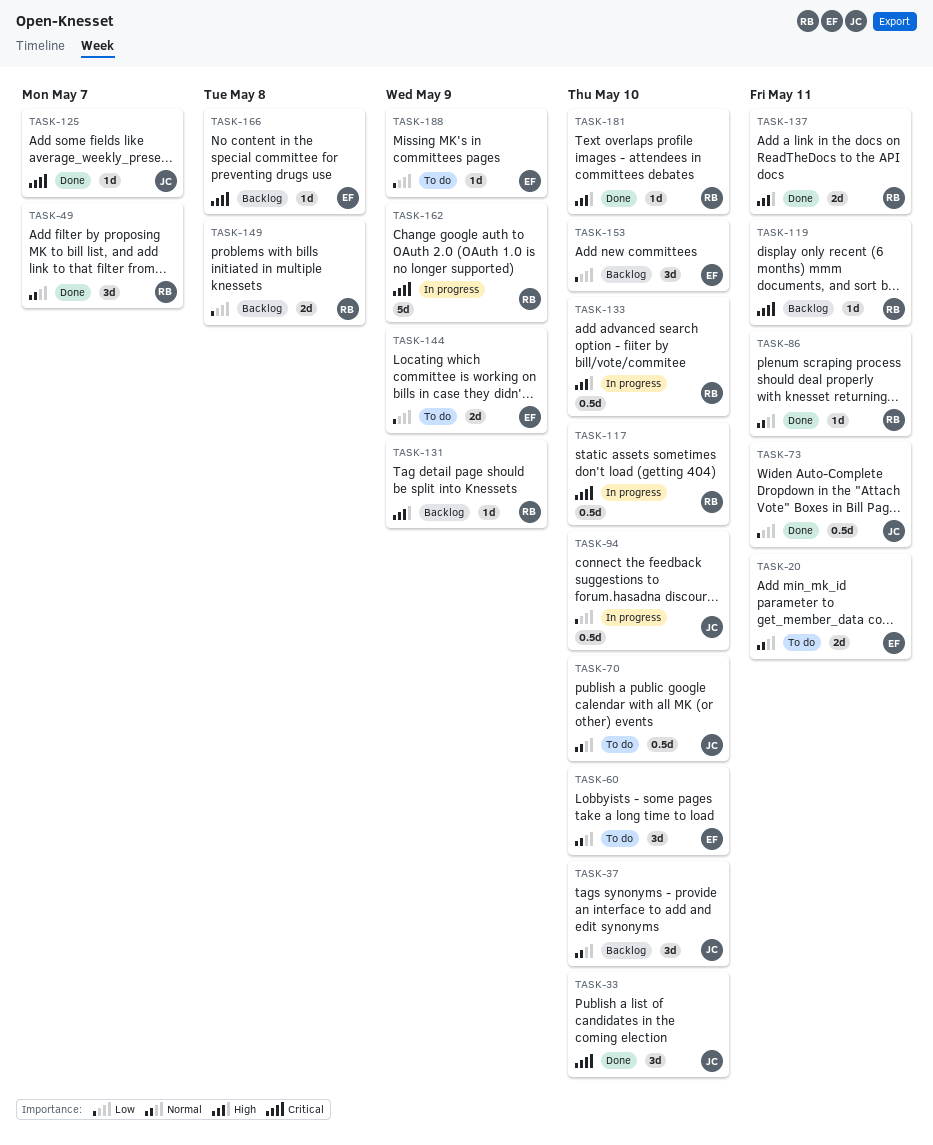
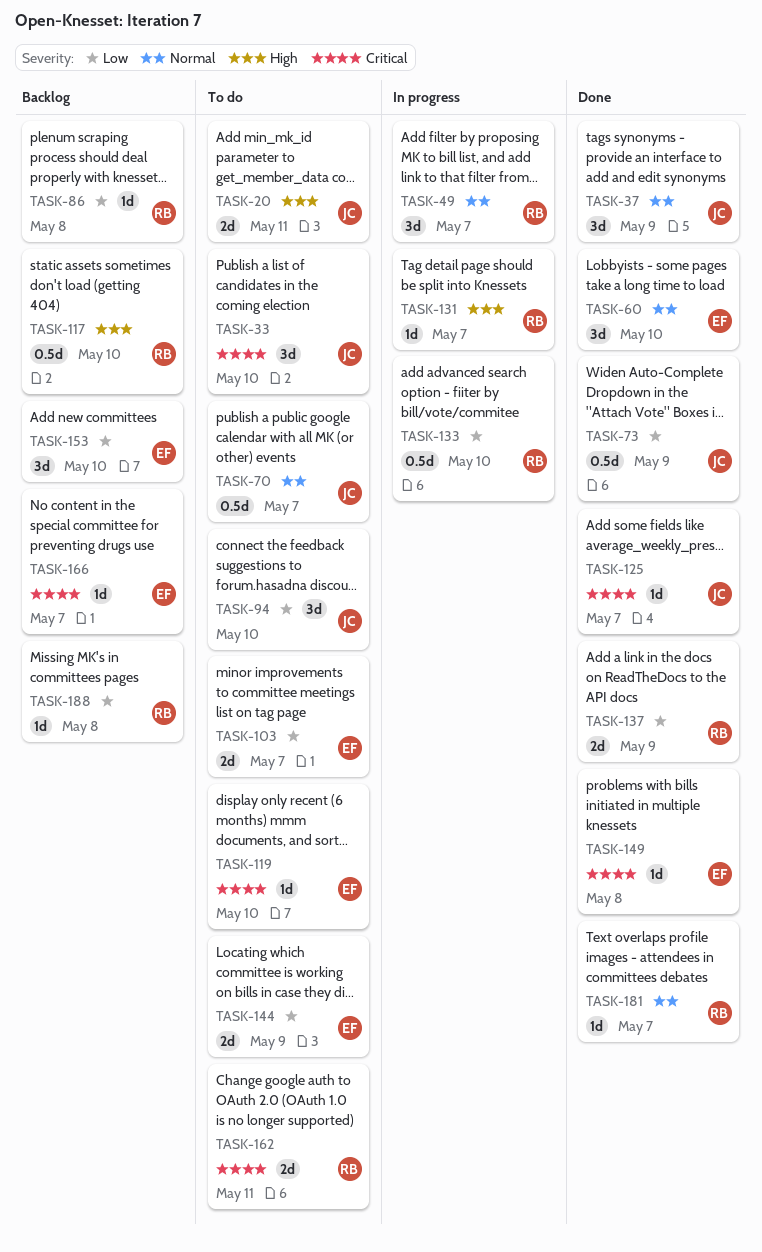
TASK-20, owner: EF -> JC
TASK-20, priority: Normal -> High
TASK-33, status: Done -> To do
TASK-37, status: Backlog -> Done
TASK-37, due: May 10 -> May 9
TASK-49, status: Done -> In progress
TASK-60, status: To do -> Done
TASK-70, due: May 10 -> May 7
TASK-73, due: May 11 -> May 9
TASK-86, status: Done -> Backlog
TASK-86, priority: Normal -> Low
TASK-86, due: May 11 -> May 8
TASK-94, status: In progress -> To do
TASK-94, estimate: 0.5d -> 3d
TASK-103: none -> present
TASK-117, status: In progress -> Backlog
TASK-117, priority: Critical -> High
TASK-119, status: Backlog -> To do
TASK-119, owner: RB -> EF
TASK-119, due: May 11 -> May 10
TASK-131, status: Backlog -> In progress
TASK-131, due: May 9 -> May 7
TASK-133, priority: High -> Low
TASK-137, priority: High -> Low
TASK-137, due: May 11 -> May 9
TASK-149, status: Backlog -> Done
TASK-149, owner: RB -> EF
TASK-149, priority: Low -> Critical
TASK-149, estimate: 2d -> 1d
TASK-162, status: In progress -> To do
TASK-162, estimate: 5d -> 2d
TASK-162, due: May 9 -> May 11
TASK-166, due: May 8 -> May 7
TASK-181, priority: High -> Normal
TASK-181, due: May 10 -> May 7
TASK-188, status: To do -> Backlog
TASK-188, owner: EF -> RB
TASK-188, due: May 9 -> May 8

